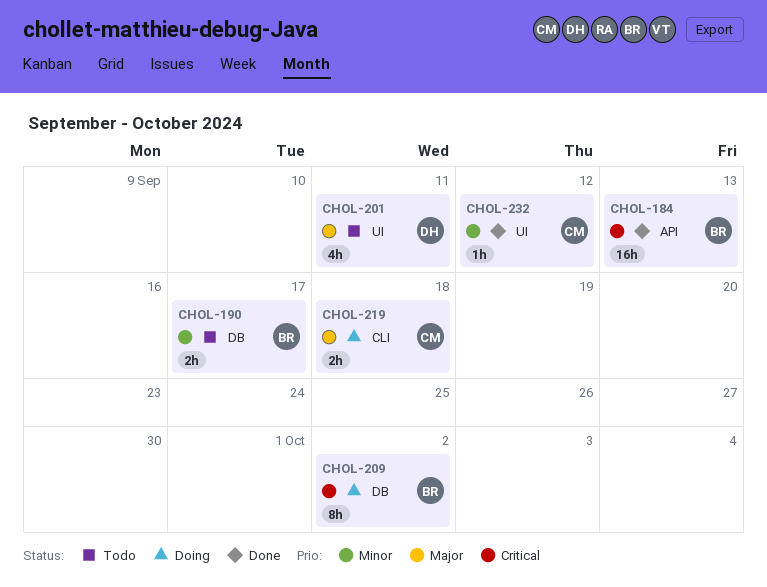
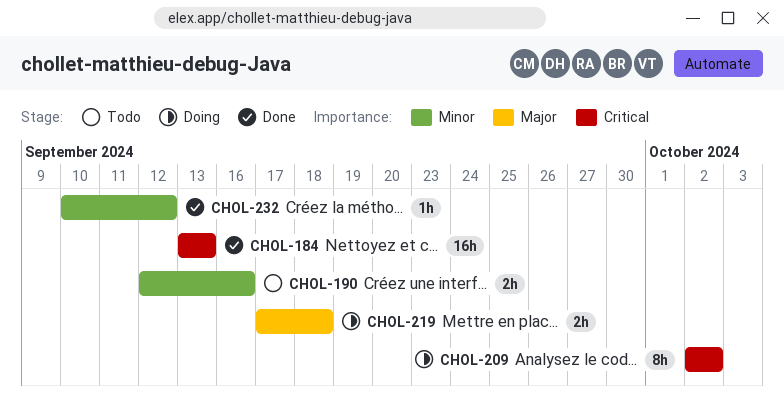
CHOL-190, due: Sep 17 -> Sep 16
CHOL-201: present -> none

